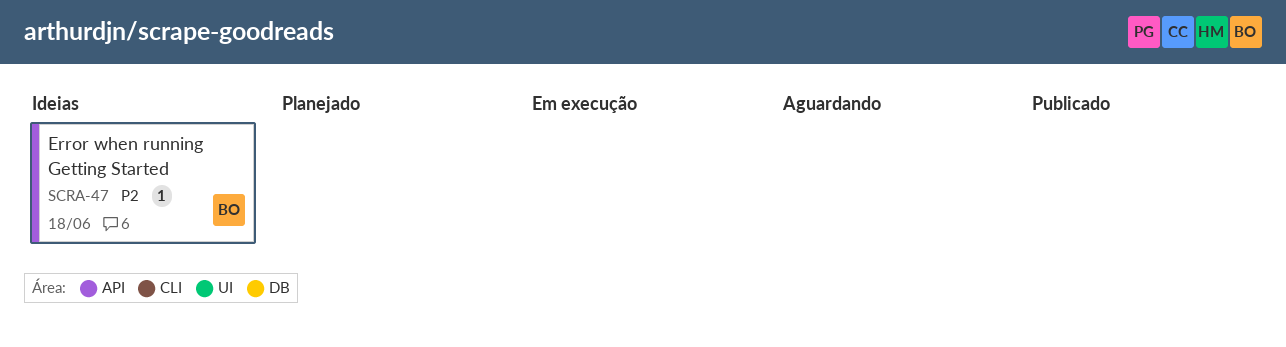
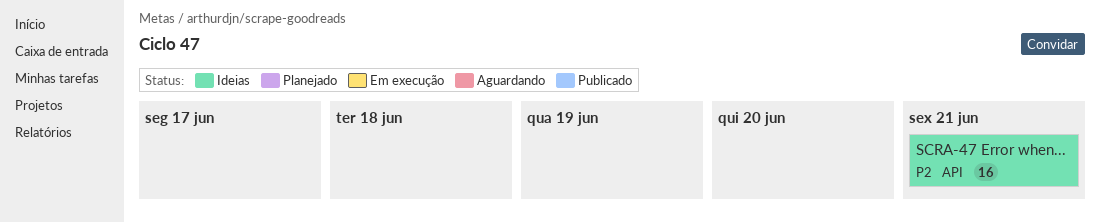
SCRA-47, estimate: 1 -> 16
SCRA-47, due: Jun 18 -> Jun 21

